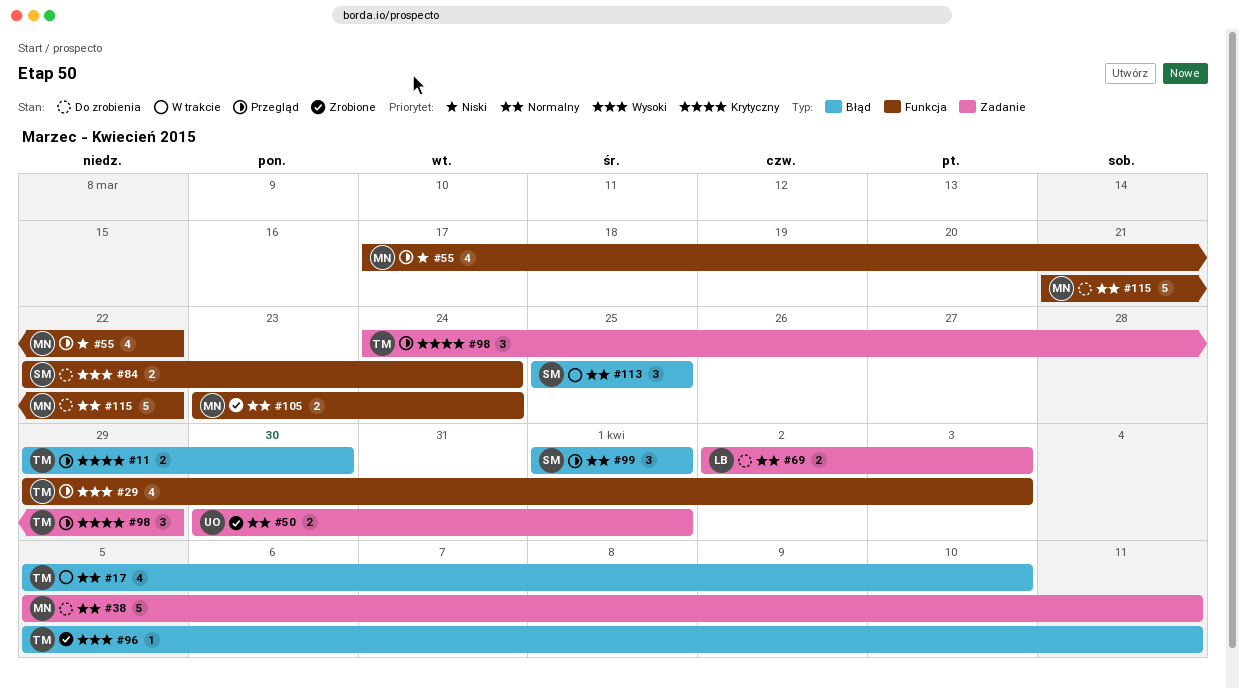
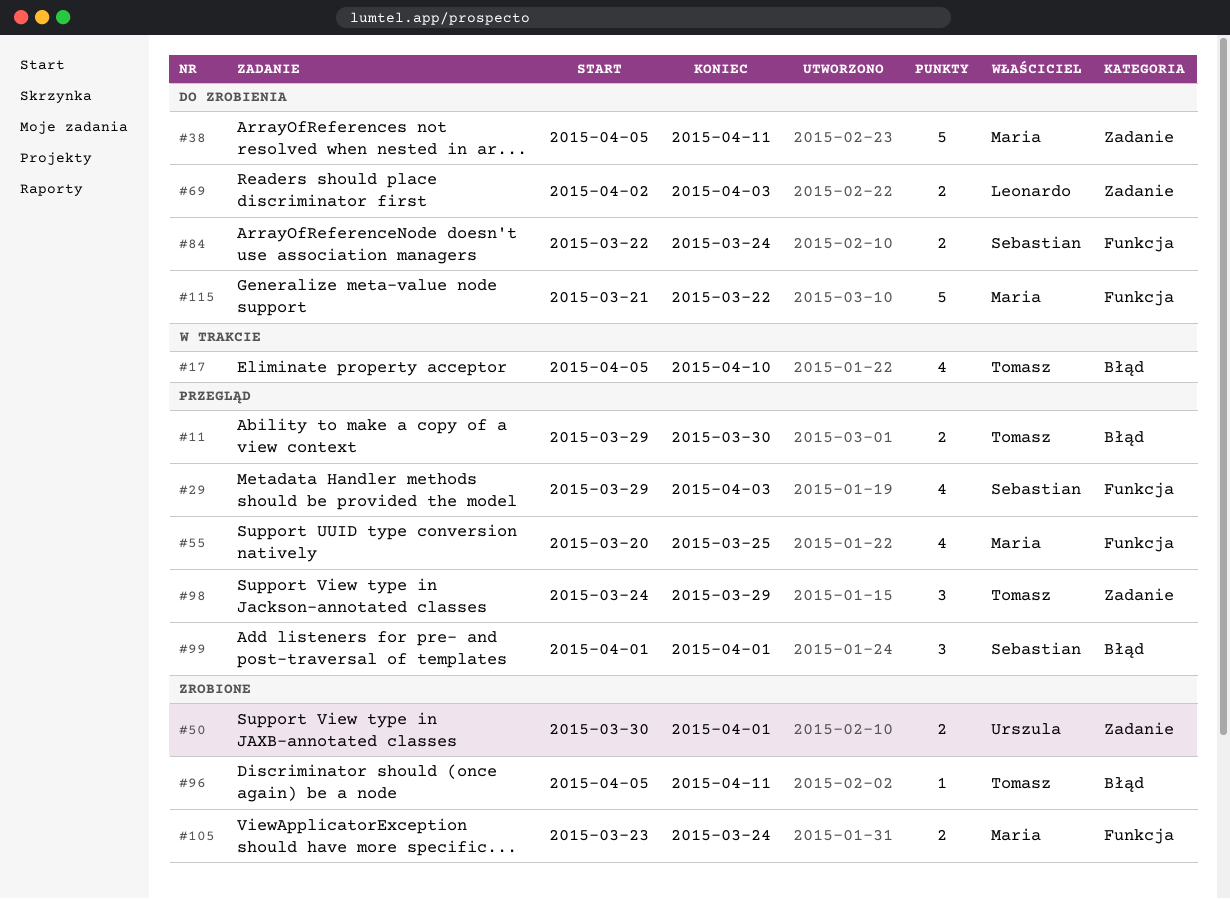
#29, owner: Tomasz -> Sebastian
#55, start: Mar 17 -> Mar 20
#55, due: Mar 22 -> Mar 25
#113: present -> none

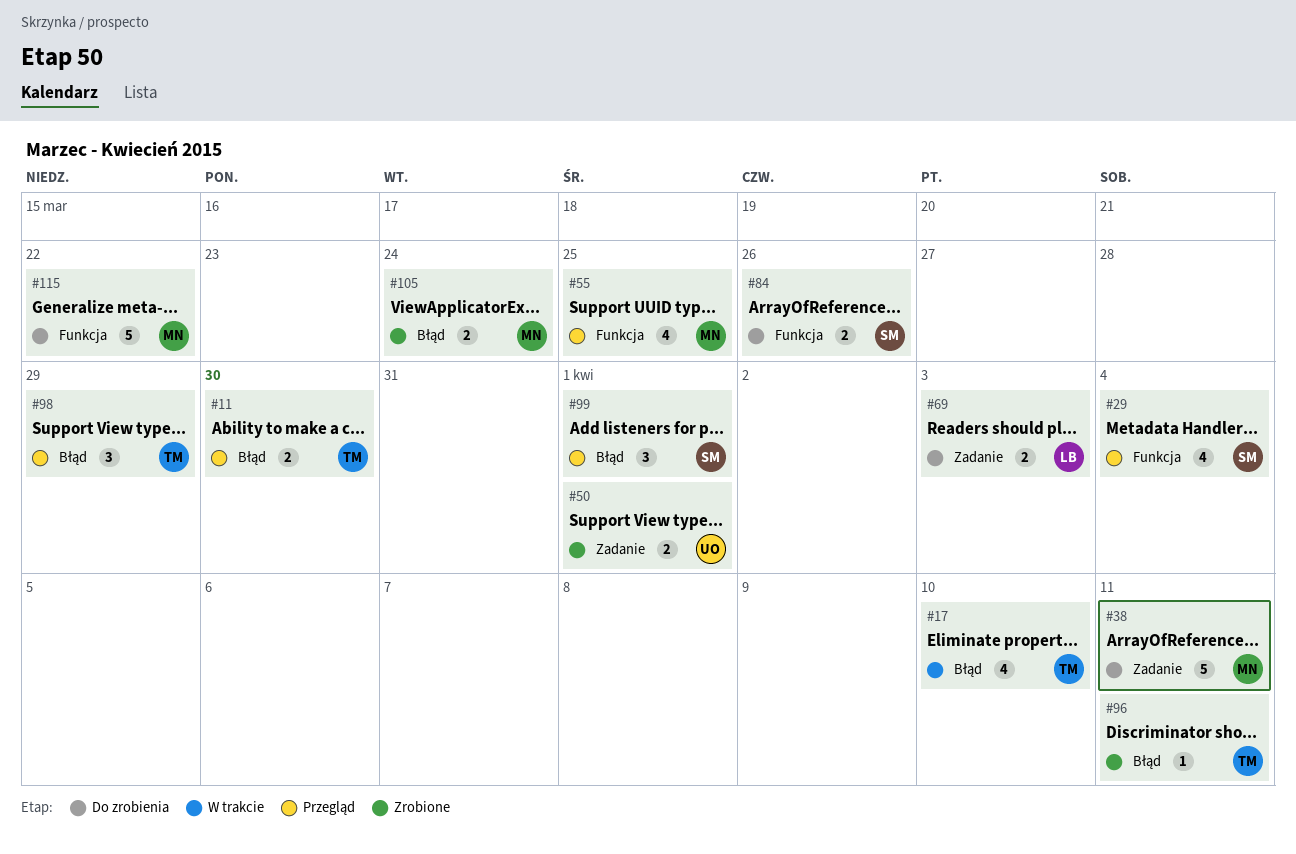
#29, due: Apr 3 -> Apr 4
#84, due: Mar 24 -> Mar 26
#98, label: Zadanie -> Błąd
#105, label: Funkcja -> Błąd

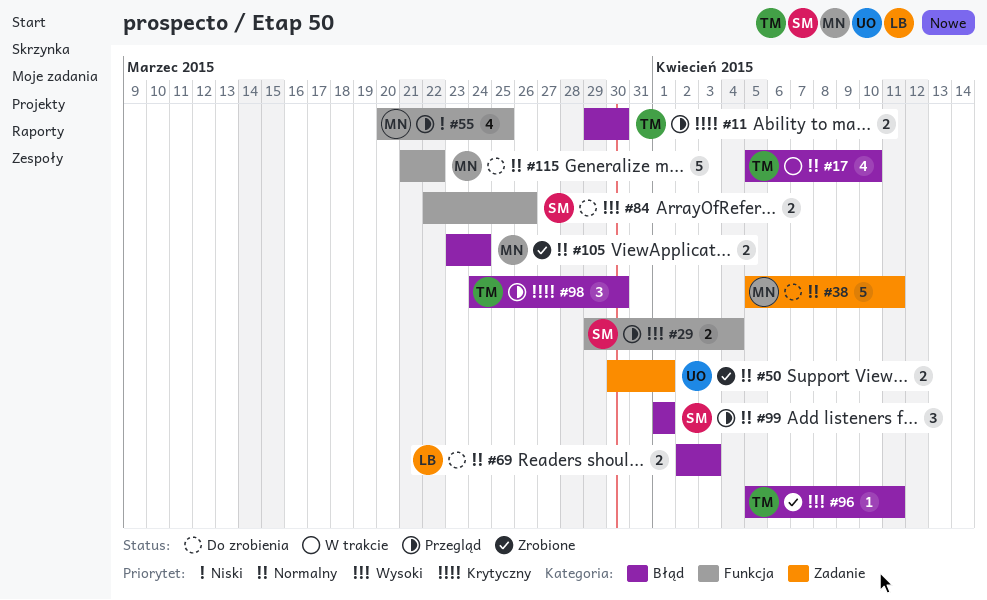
#29, estimate: 4 -> 2
#69, label: Zadanie -> Błąd
#98, due: Mar 29 -> Mar 30

